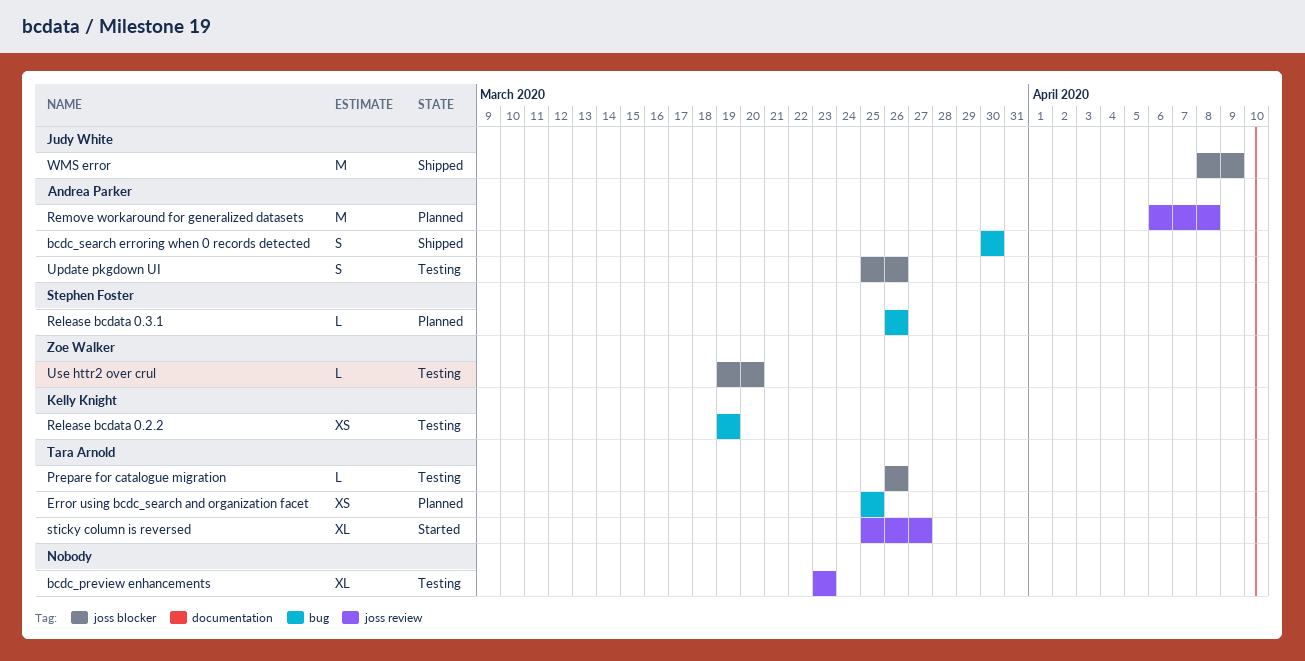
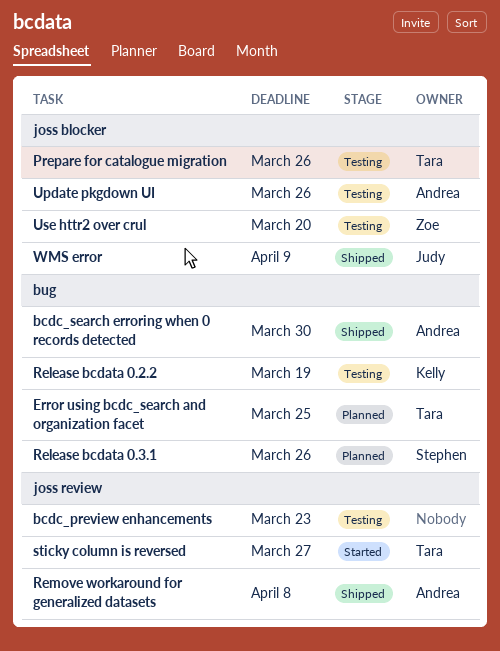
Remove workaround for generalized datasets, status: Planned -> Shipped

